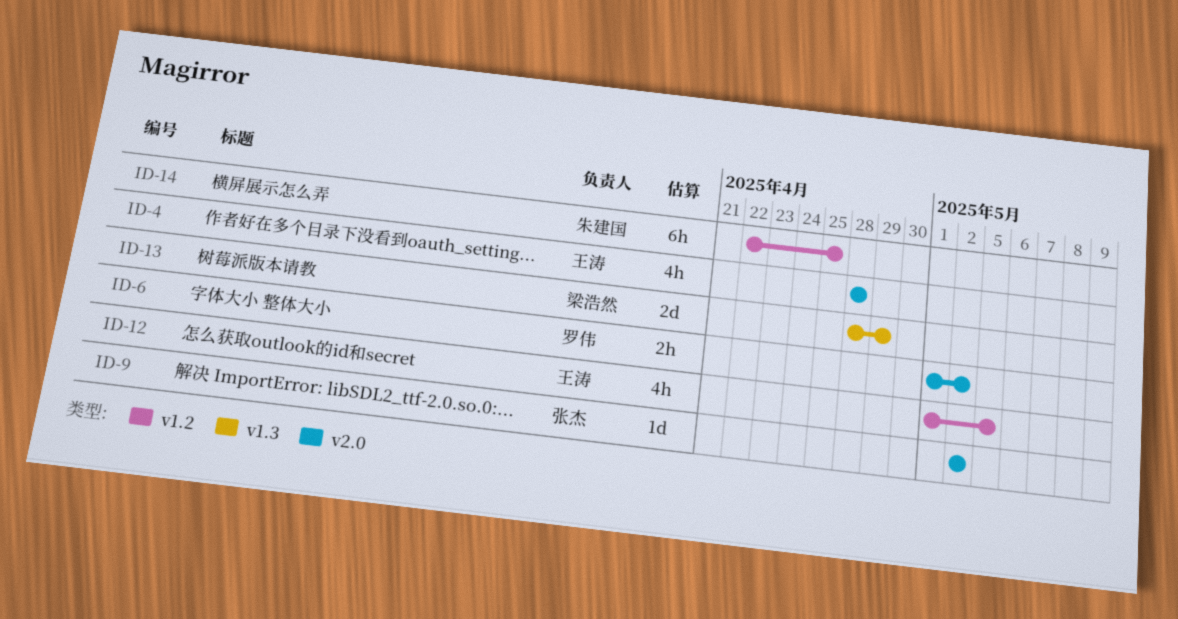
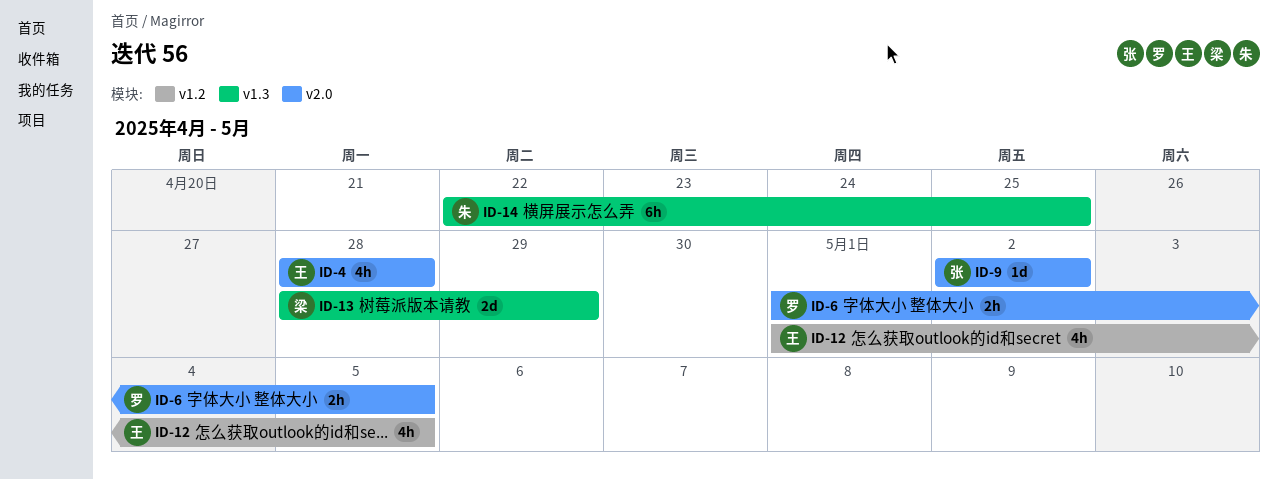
ID-6, due: May 2 -> May 5
ID-14, label: v1.2 -> v1.3

